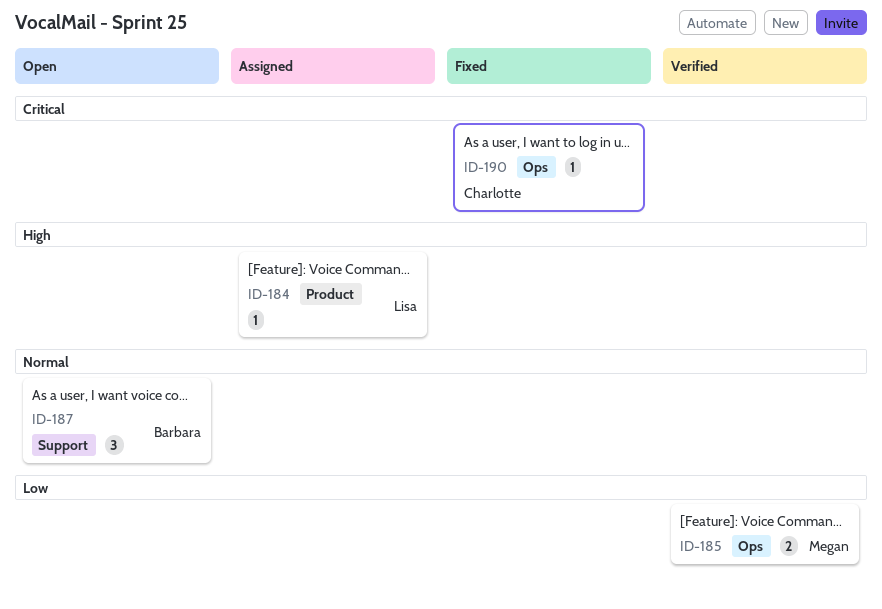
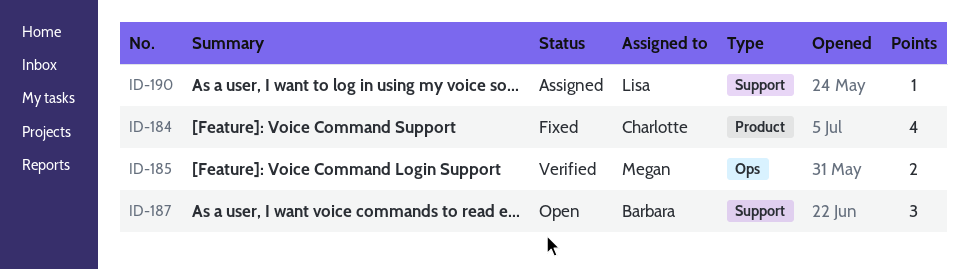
ID-184, status: Assigned -> Fixed
ID-184, owner: Lisa -> Charlotte
ID-184, estimate: 1 -> 4
ID-190, status: Fixed -> Assigned
ID-190, owner: Charlotte -> Lisa
ID-190, label: Ops -> Support

